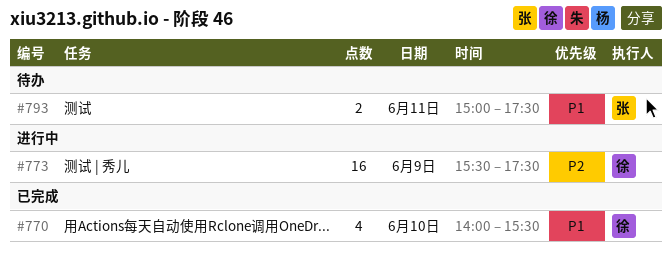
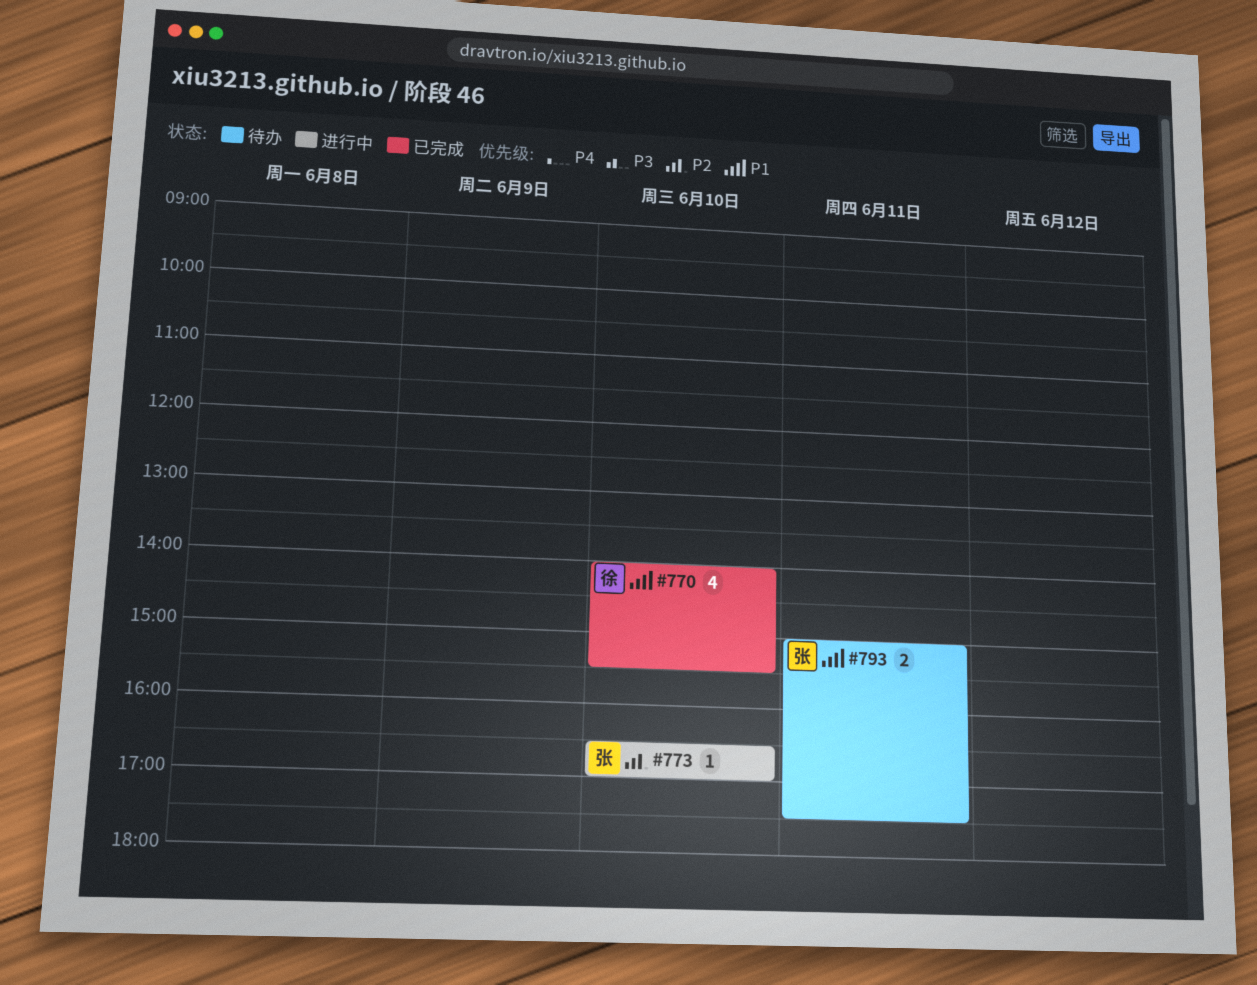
#773, owner: 徐 -> 张
#773, estimate: 16 -> 1
#773, day: Jun 9 -> Jun 10
#773, begins: 15:30 -> 16:30
#773, ends: 17:30 -> 17:00

